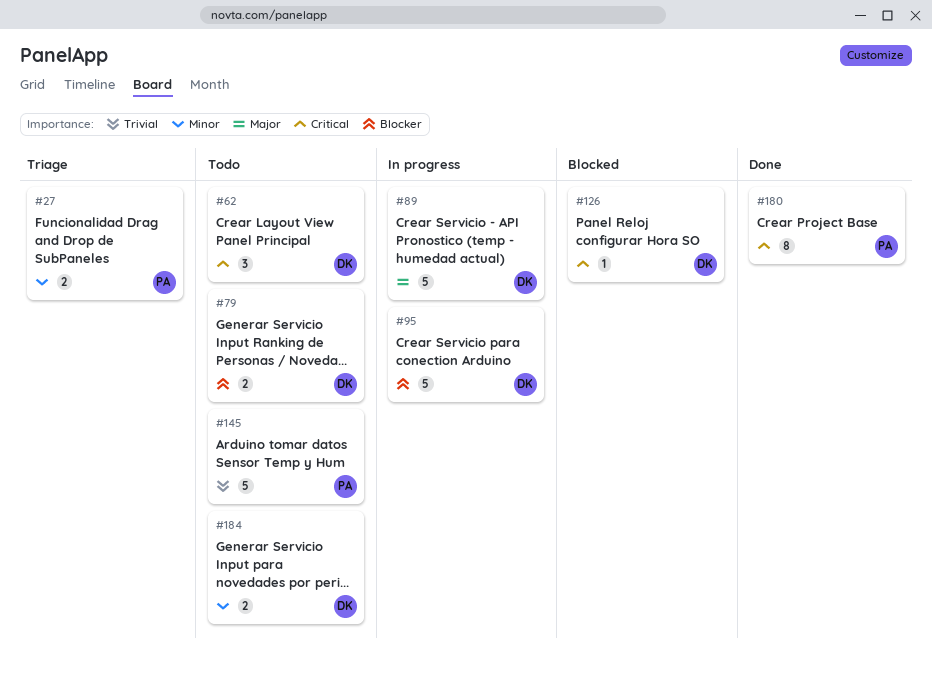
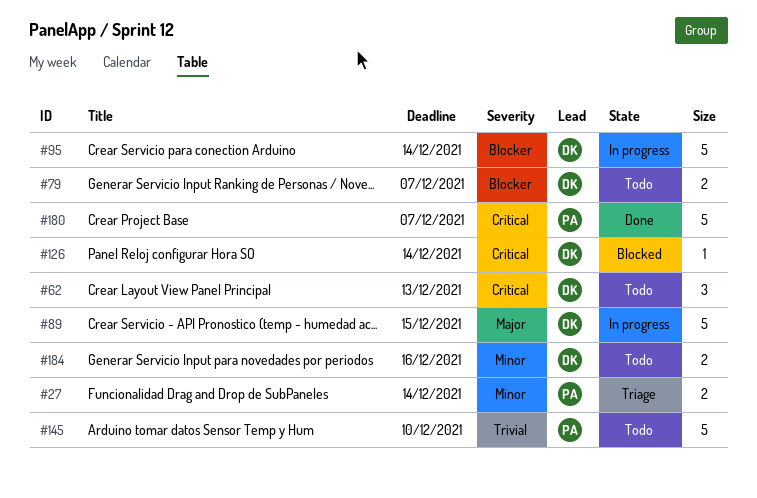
#180, estimate: 8 -> 5

